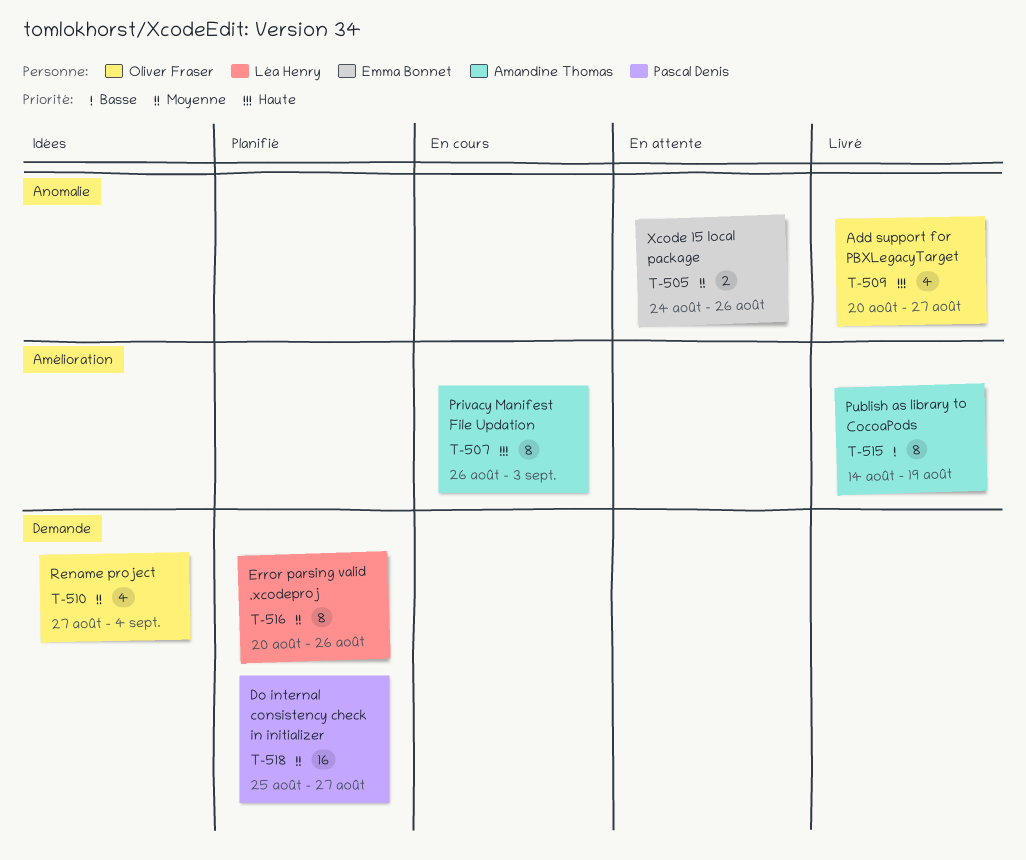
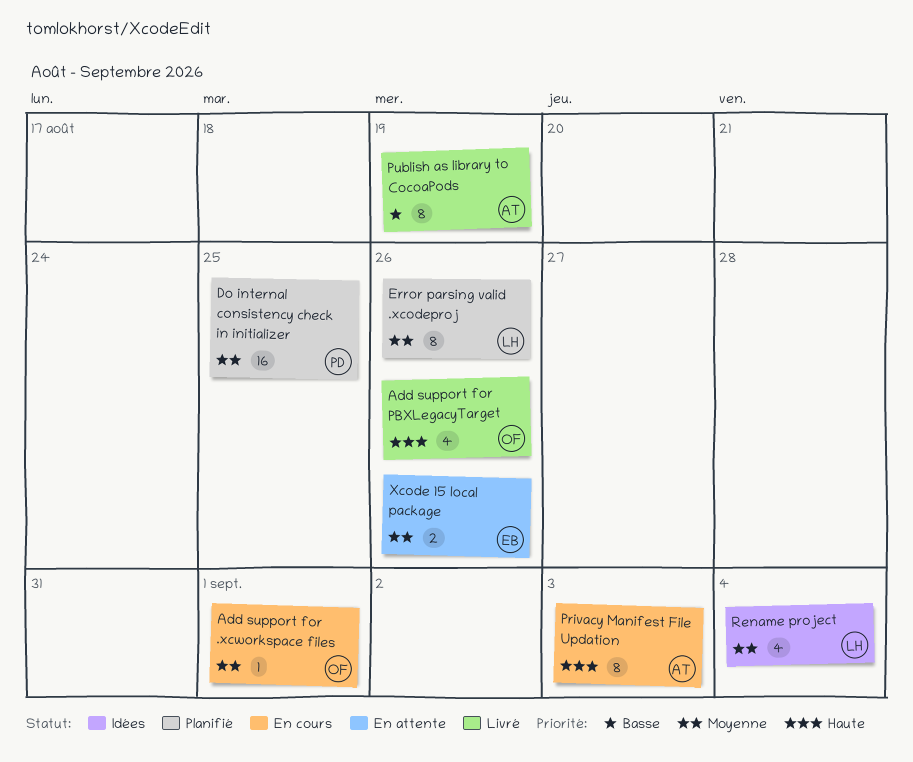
Add support for .xcworkspace files: none -> present
Add support for PBXLegacyTarget, due: Aug 27 -> Aug 26
Do internal consistency check in initializer, due: Aug 27 -> Aug 25
Rename project, owner: Oliver Fraser -> Léa Henry

